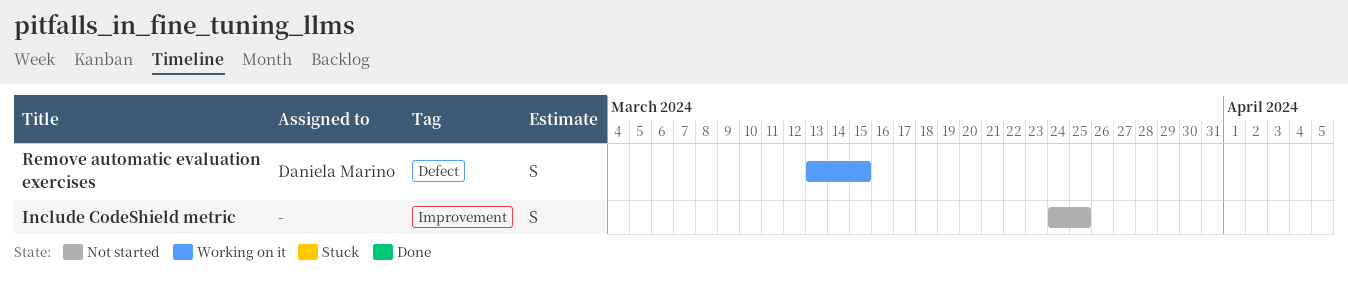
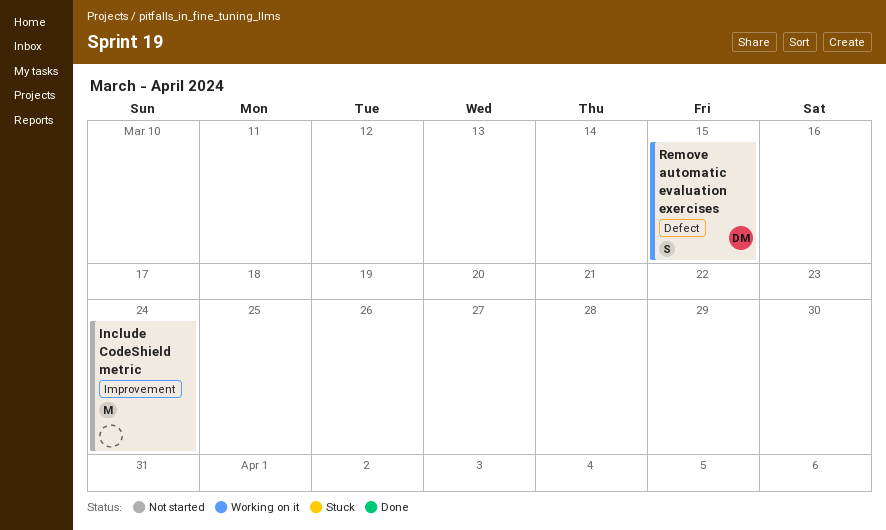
Include CodeShield metric, estimate: S -> M
Include CodeShield metric, due: Mar 25 -> Mar 24

